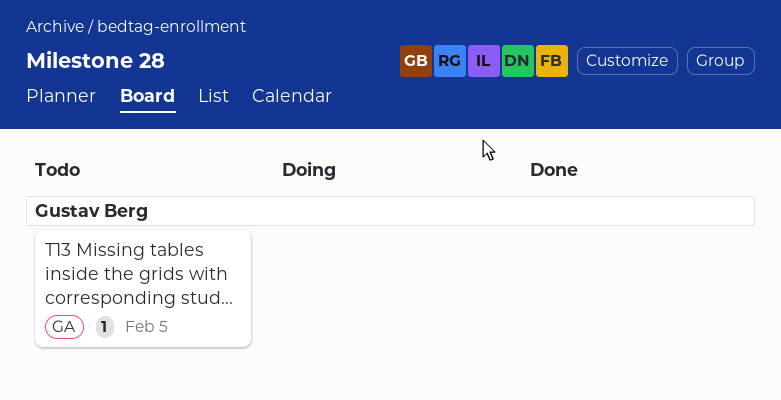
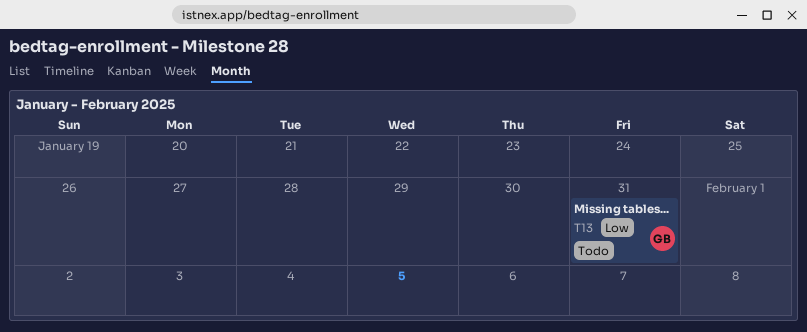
T13, due: Feb 5 -> Jan 31

